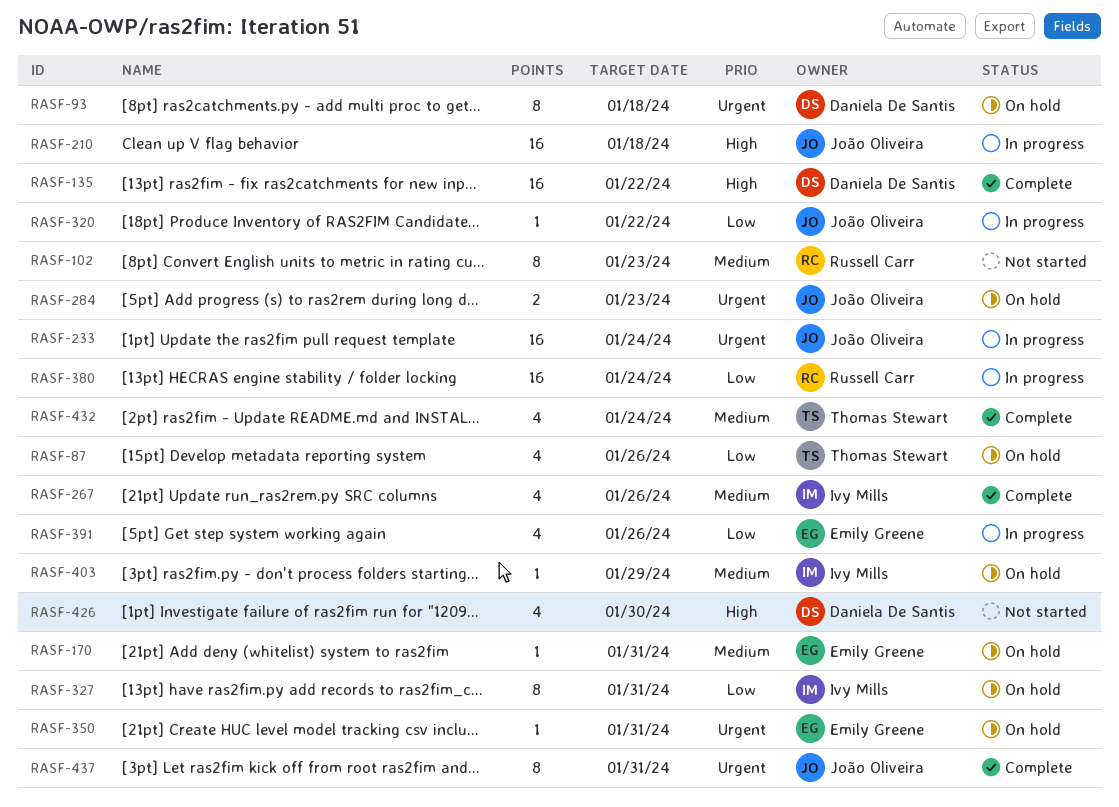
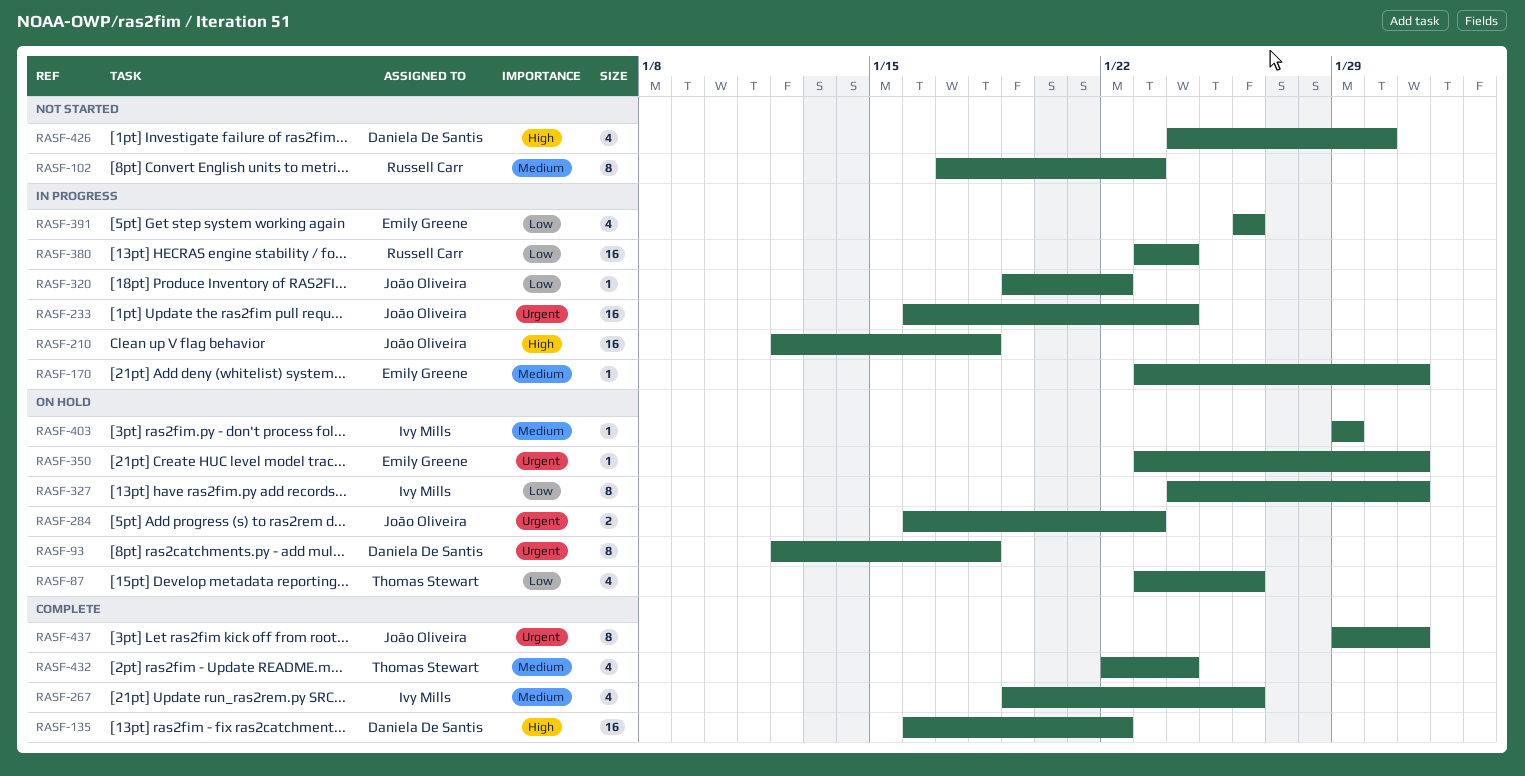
RASF-170, status: On hold -> In progress

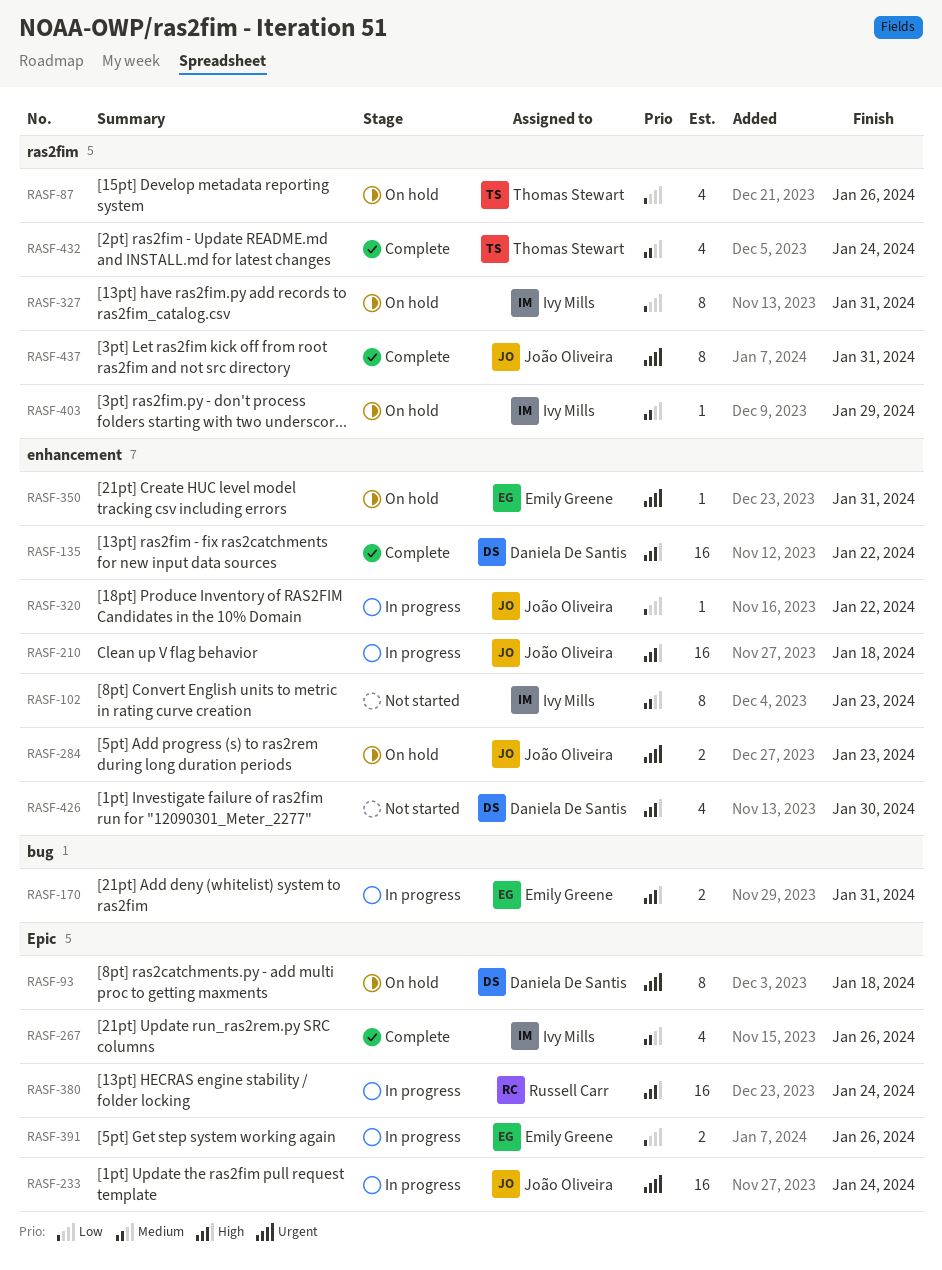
RASF-102, owner: Russell Carr -> Ivy Mills
RASF-170, priority: Medium -> High
RASF-170, estimate: 1 -> 2
RASF-380, priority: Low -> High
RASF-391, estimate: 4 -> 2

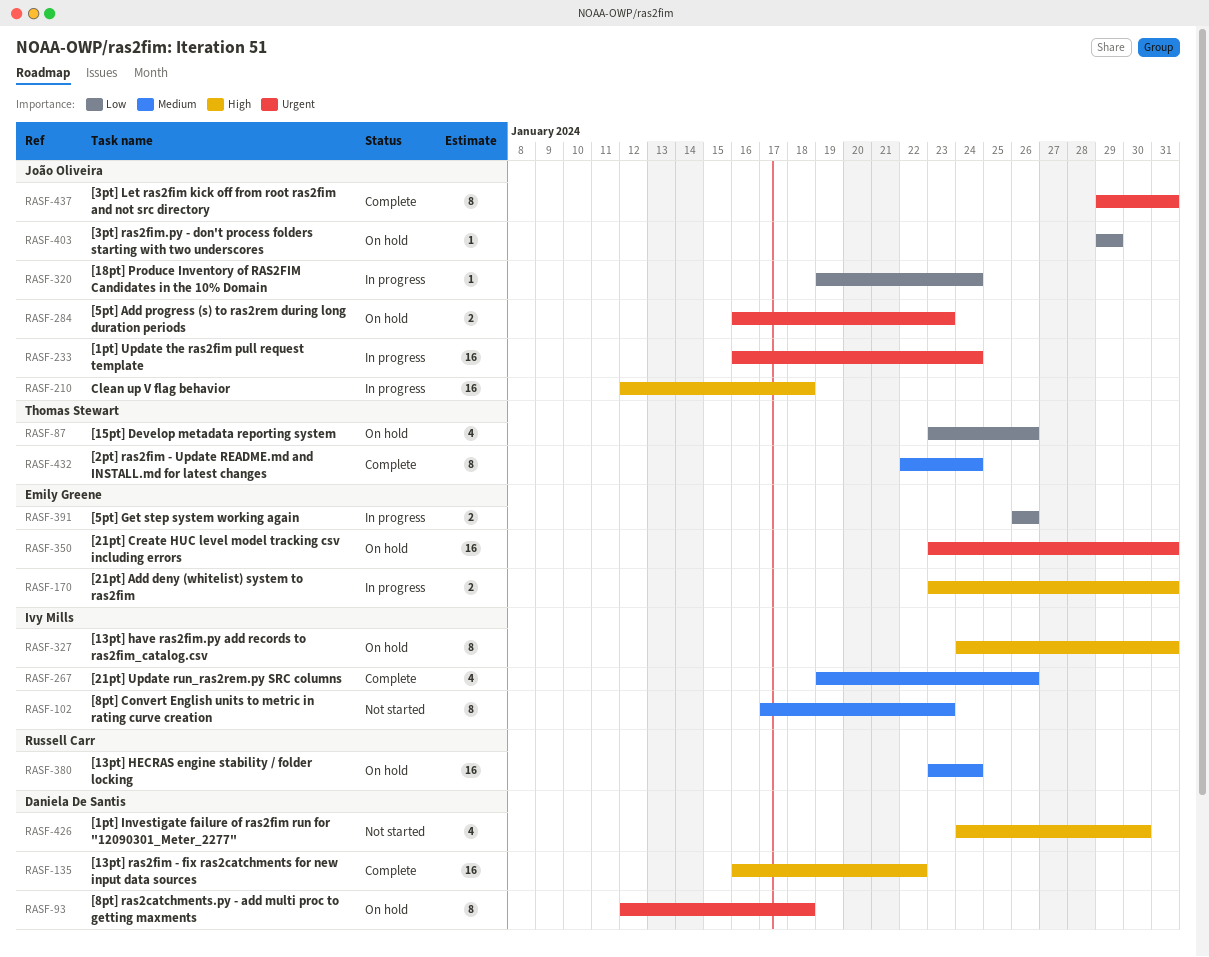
RASF-320, due: Jan 22 -> Jan 24
RASF-327, priority: Low -> High
RASF-350, estimate: 1 -> 16
RASF-380, status: In progress -> On hold
RASF-380, priority: High -> Medium
RASF-403, owner: Ivy Mills -> João Oliveira
RASF-403, priority: Medium -> Low
RASF-432, estimate: 4 -> 8

